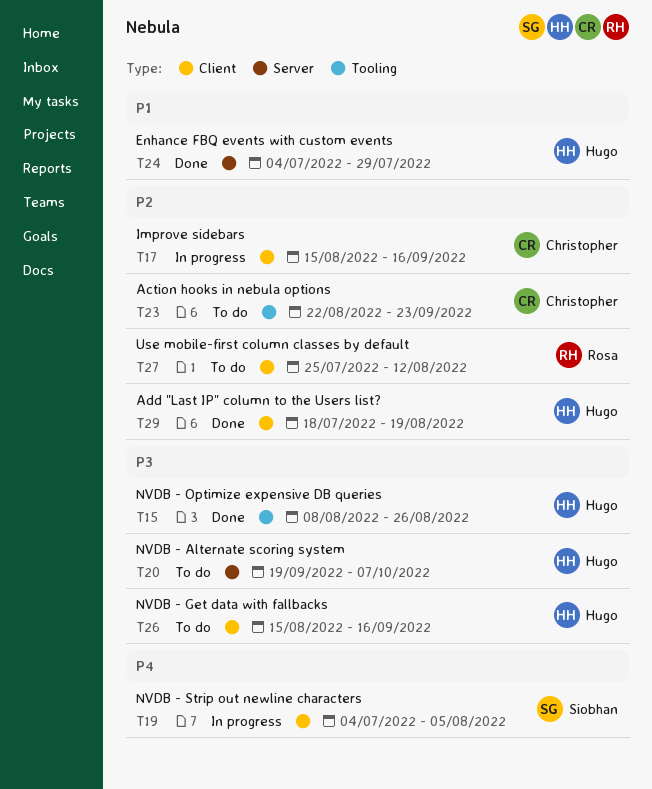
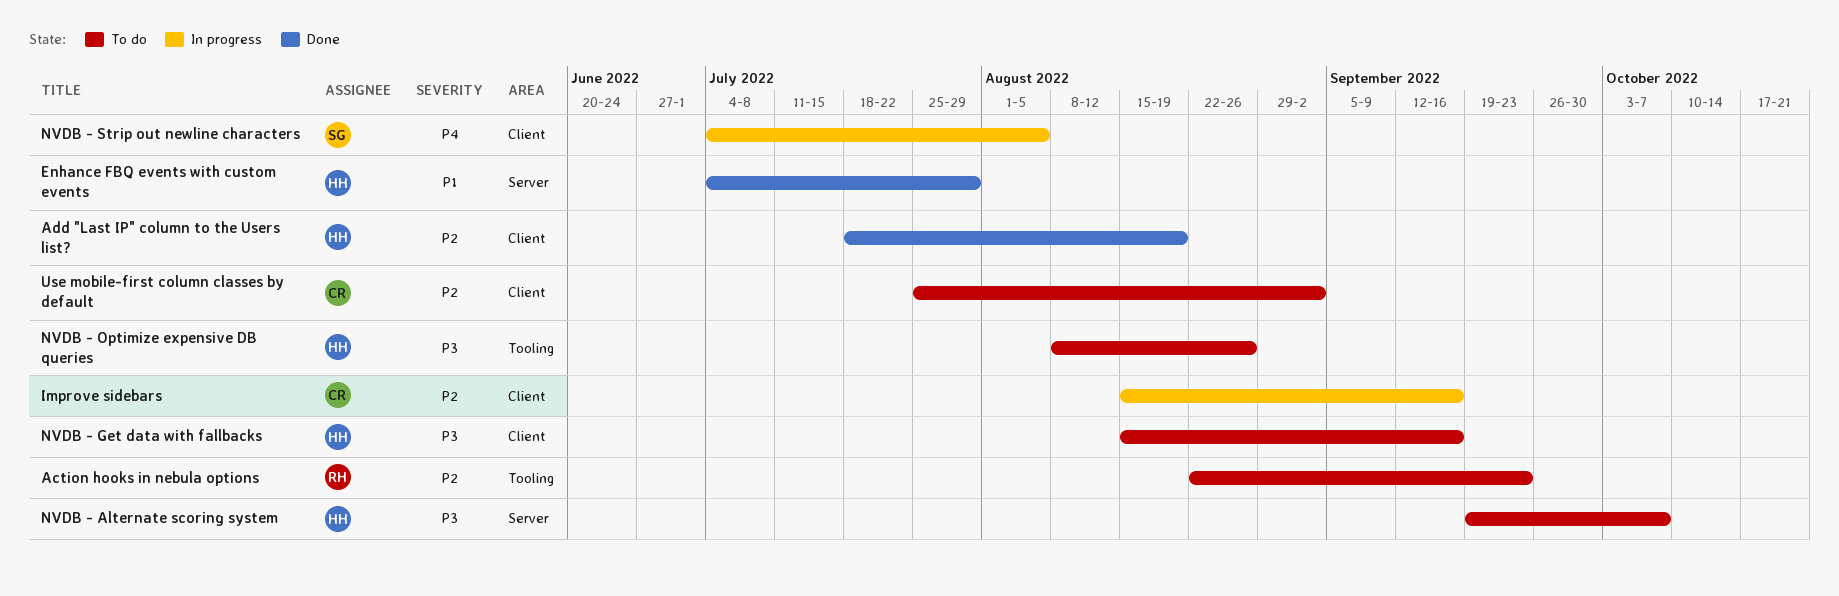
Action hooks in nebula options, owner: Christopher -> Rosa
NVDB - Optimize expensive DB queries, status: Done -> To do
Use mobile-first column classes by default, owner: Rosa -> Christopher
Use mobile-first column classes by default, due: Aug 12 -> Sep 2

